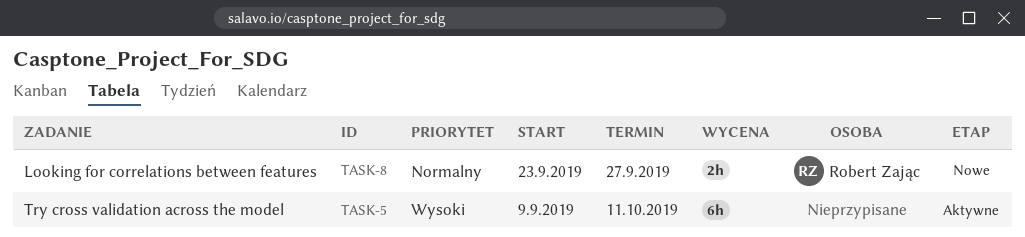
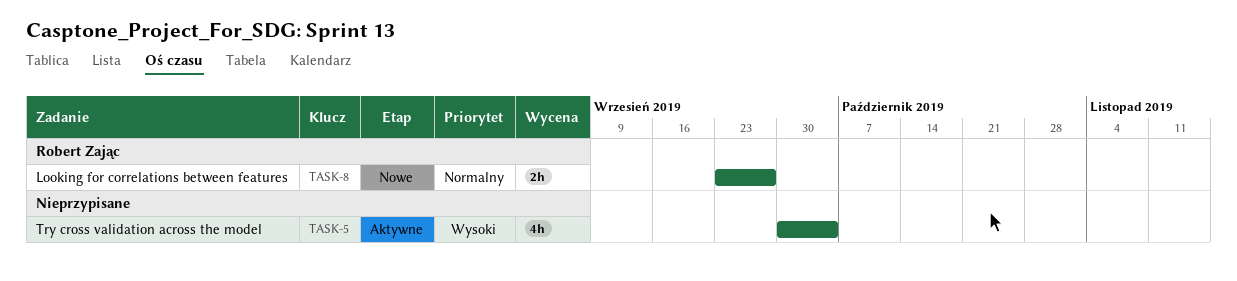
TASK-5, estimate: 6h -> 4h
TASK-5, start: Sep 9 -> Sep 30
TASK-5, due: Oct 11 -> Oct 4

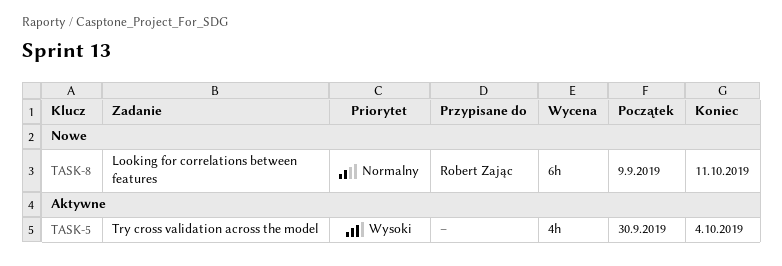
TASK-8, estimate: 2h -> 6h
TASK-8, start: Sep 23 -> Sep 9
TASK-8, due: Sep 27 -> Oct 11

